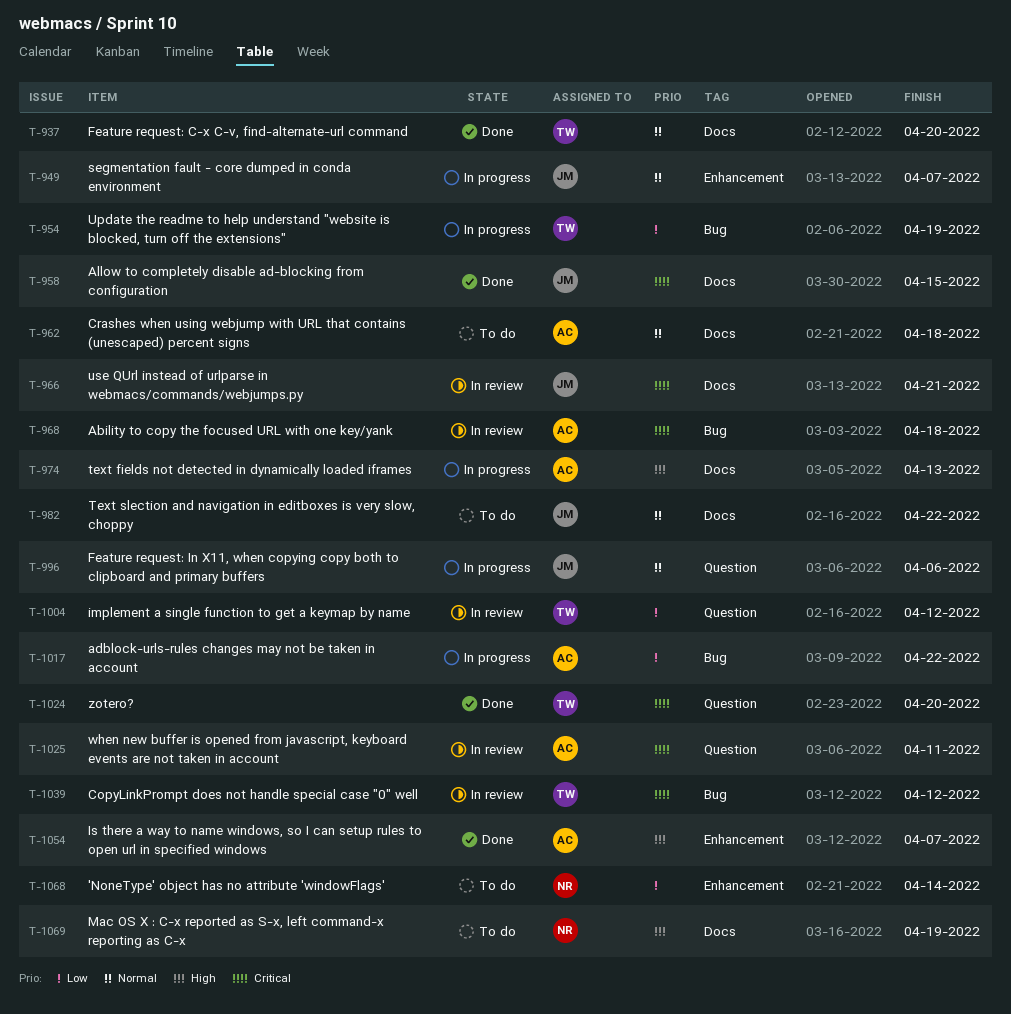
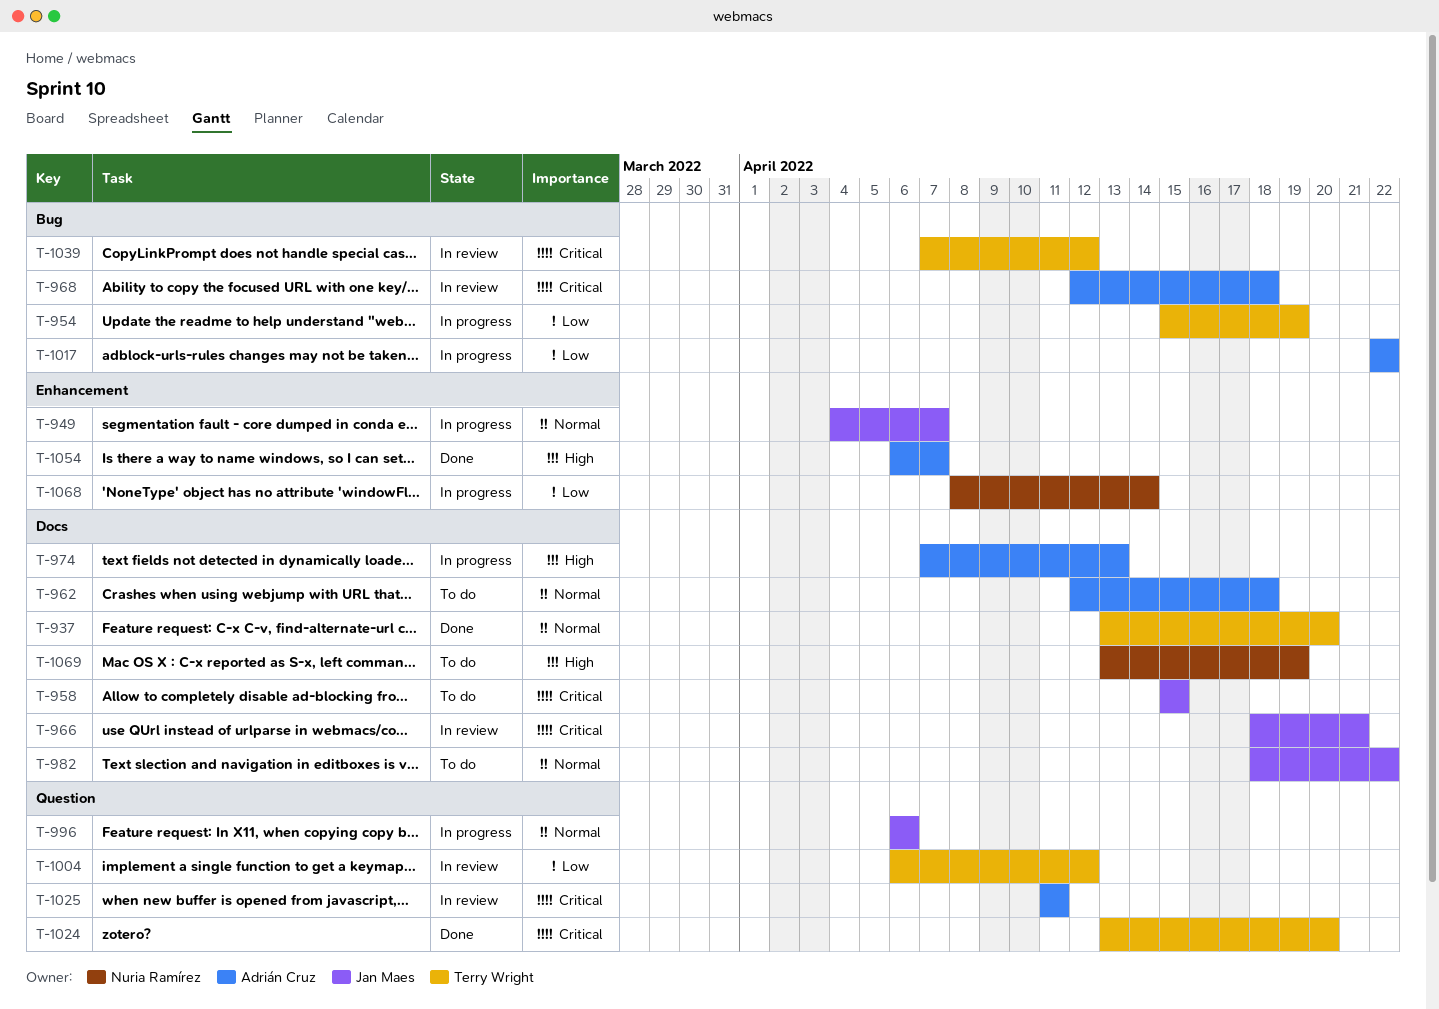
T-958, status: Done -> To do
T-1068, status: To do -> In progress

